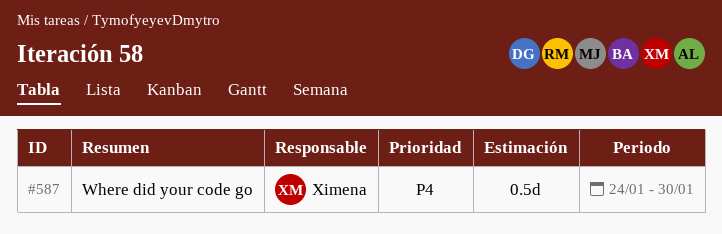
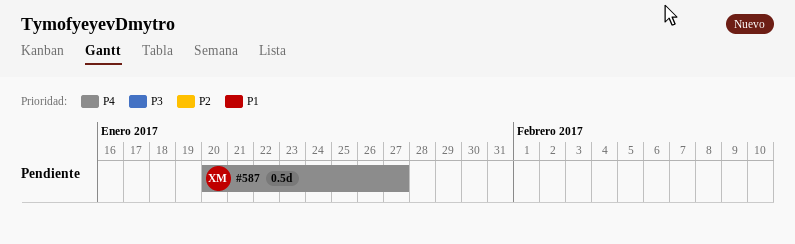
#587, start: Jan 24 -> Jan 20
#587, due: Jan 30 -> Jan 27

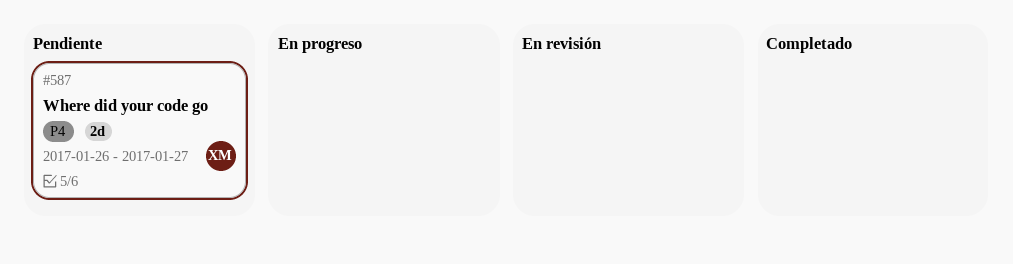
#587, estimate: 0.5d -> 2d
#587, start: Jan 20 -> Jan 26

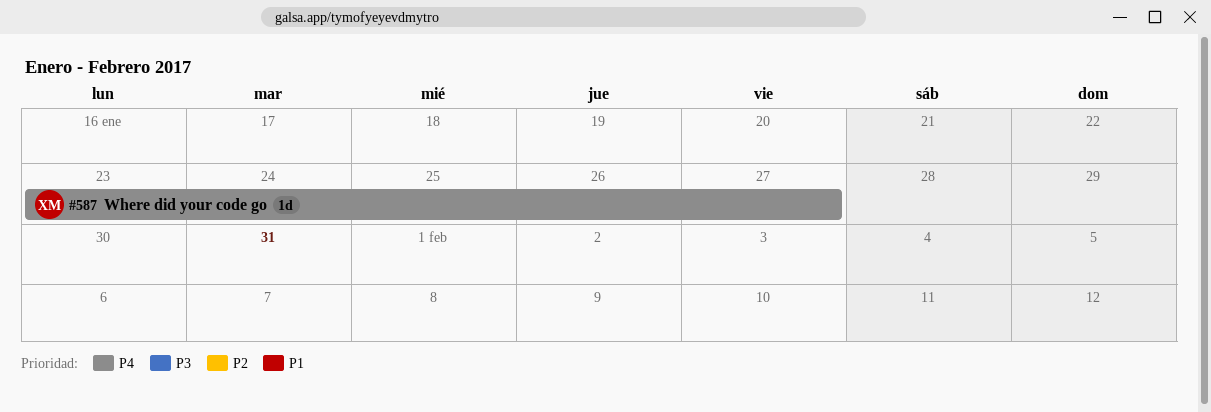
#587, estimate: 2d -> 1d
#587, start: Jan 26 -> Jan 23

